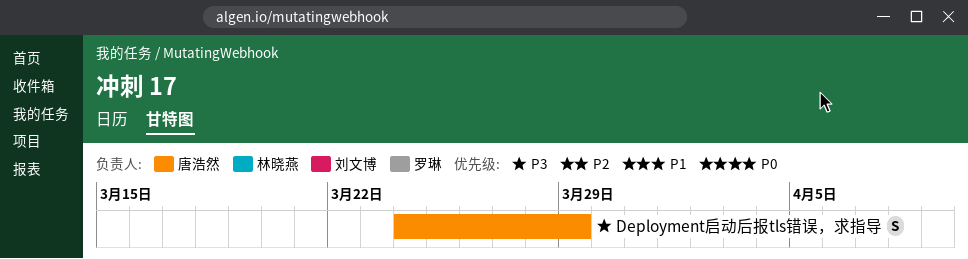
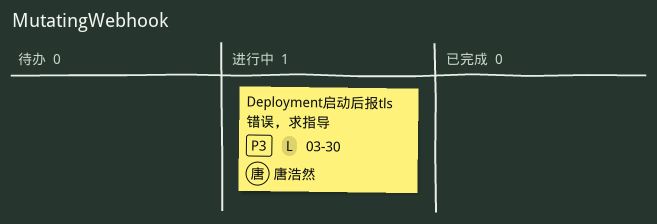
Deployment启动后报tls错误，求指导, estimate: S -> L
Deployment启动后报tls错误，求指导, due: Mar 29 -> Mar 30

